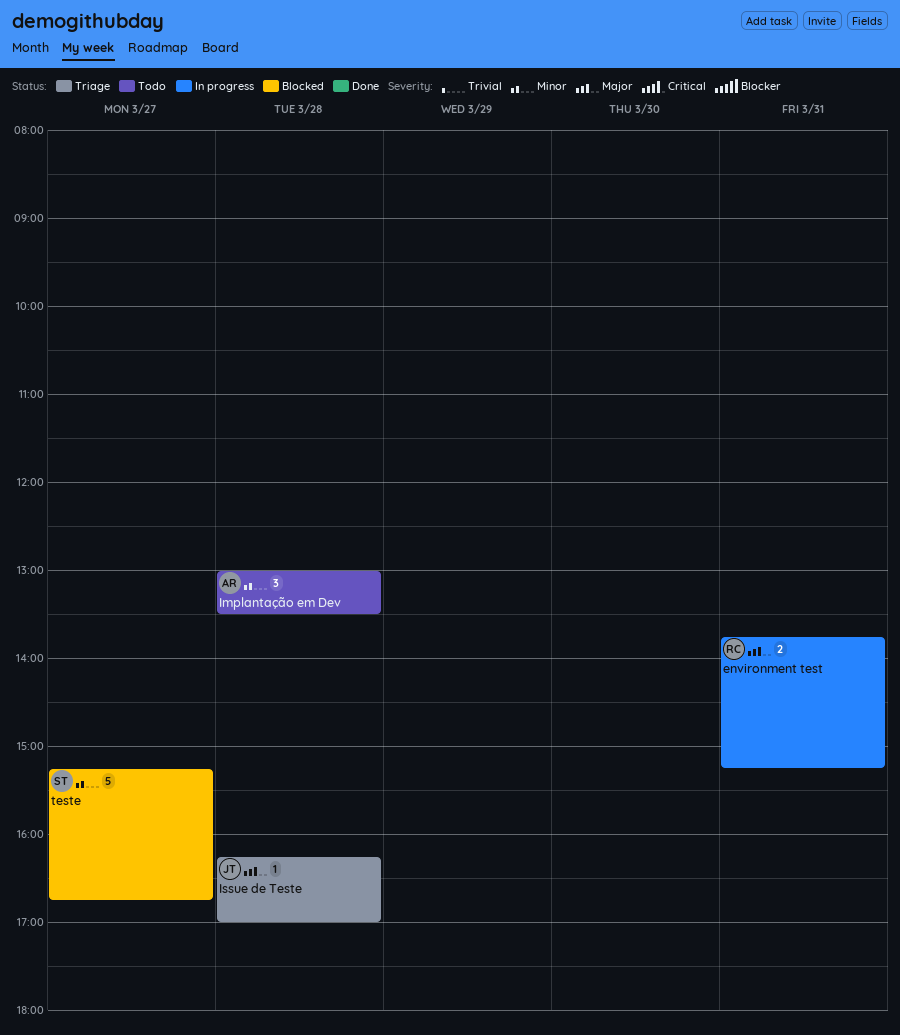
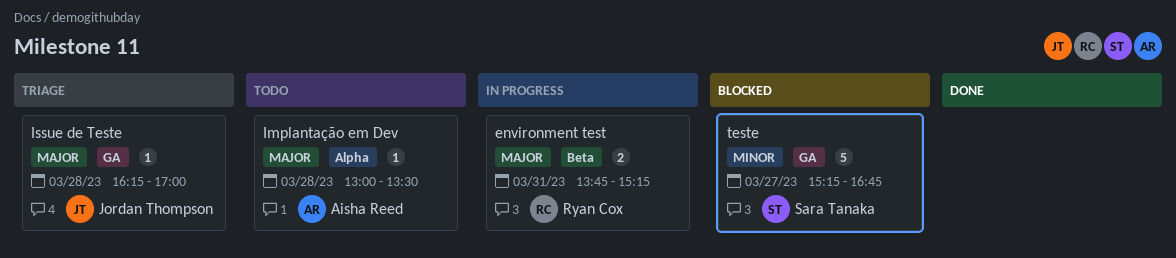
Implantação em Dev, priority: Minor -> Major
Implantação em Dev, estimate: 3 -> 1

